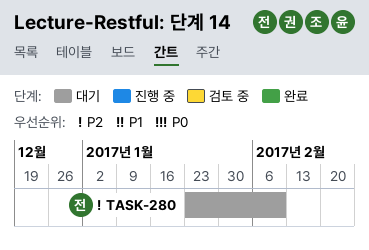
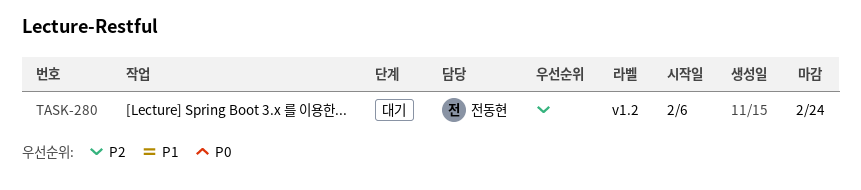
TASK-280, start: Jan 23 -> Feb 6
TASK-280, due: Feb 10 -> Feb 24

